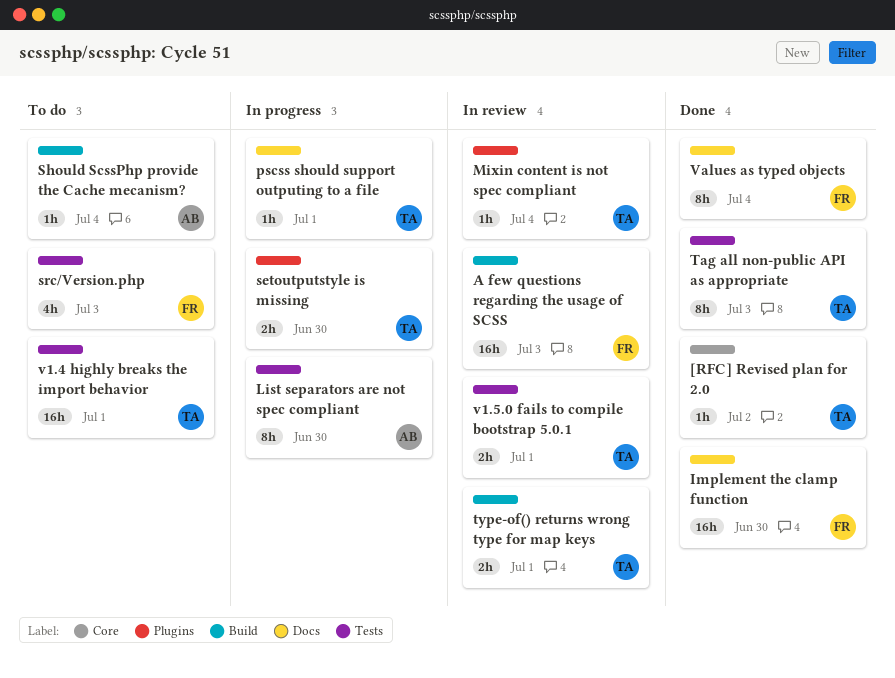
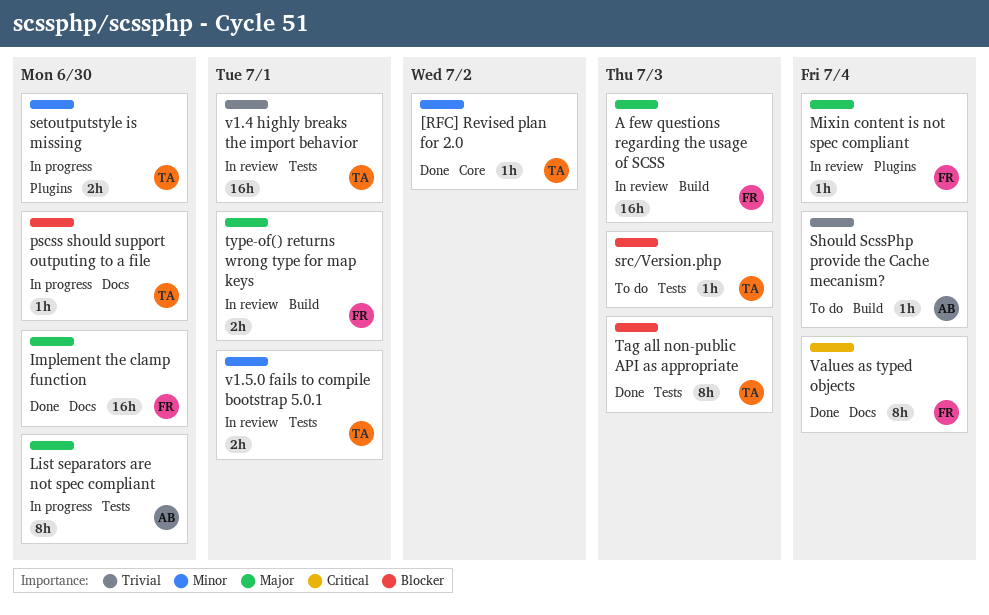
Mixin content is not spec compliant, owner: TA -> FR
pscss should support outputing to a file, due: Jul 1 -> Jun 30
src/Version.php, owner: FR -> TA
src/Version.php, estimate: 4h -> 1h
type-of() returns wrong type for map keys, owner: TA -> FR
v1.4 highly breaks the import behavior, status: To do -> In review

